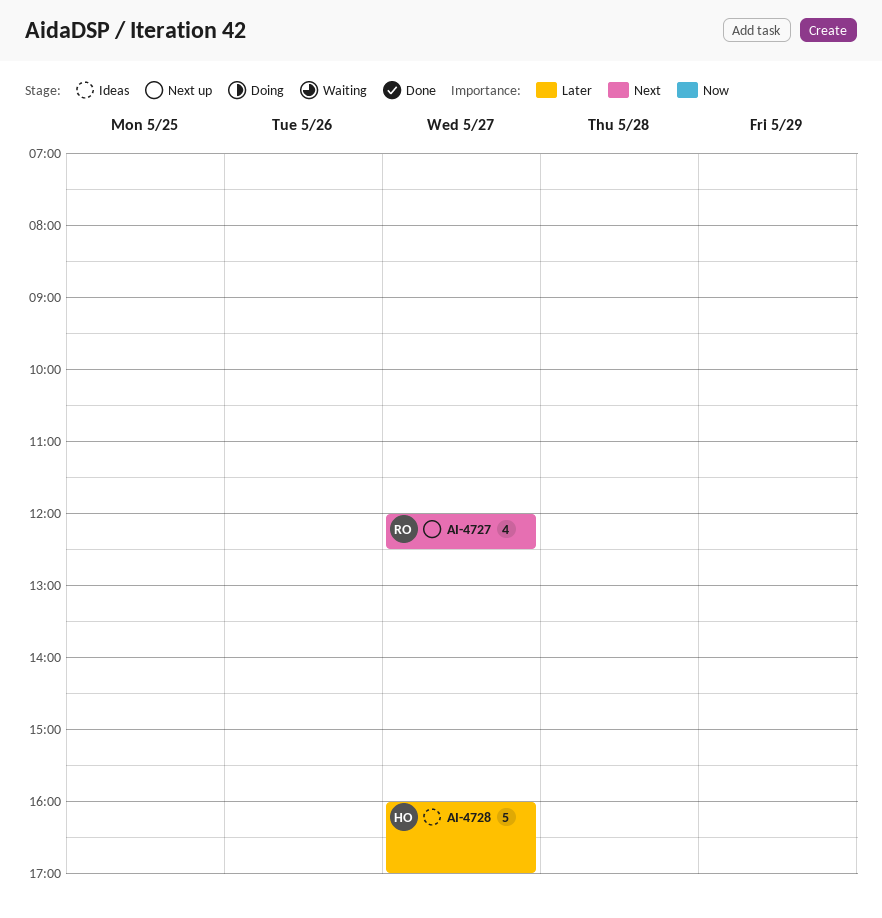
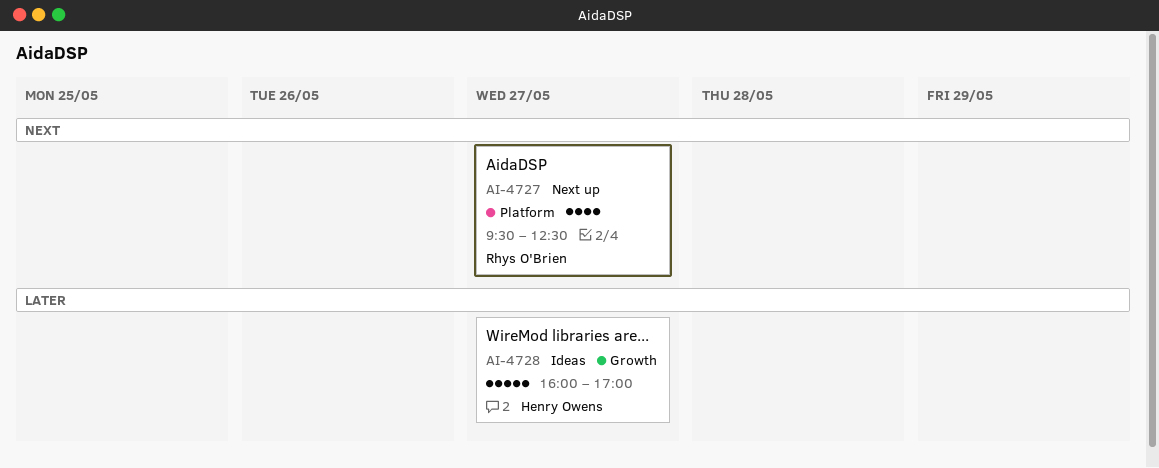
AI-4727, begins: 12:00 -> 09:30

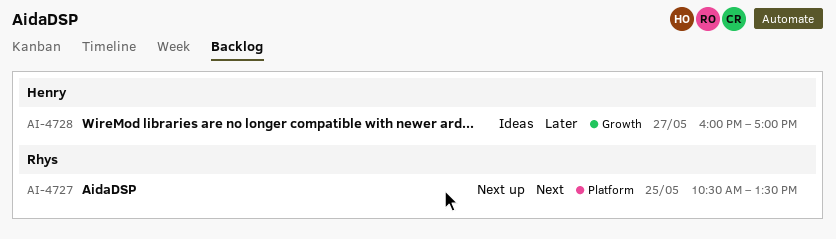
AI-4727, day: May 27 -> May 25
AI-4727, begins: 09:30 -> 10:30
AI-4727, ends: 12:30 -> 13:30

